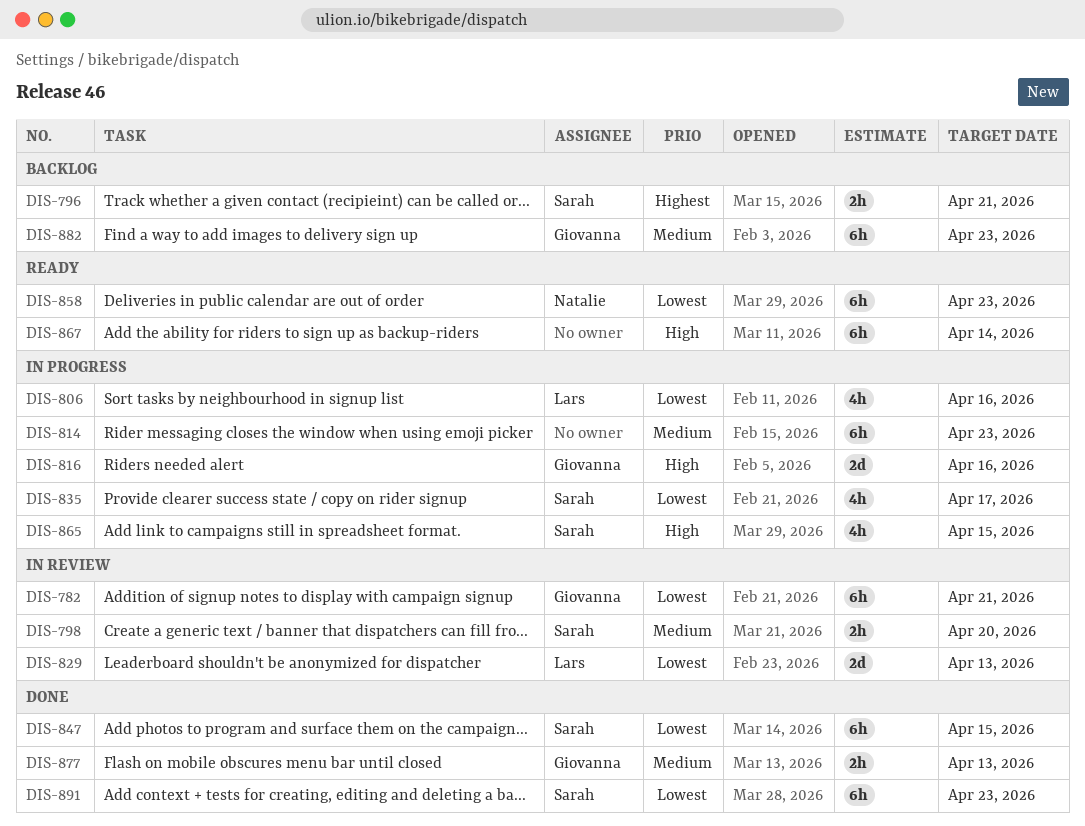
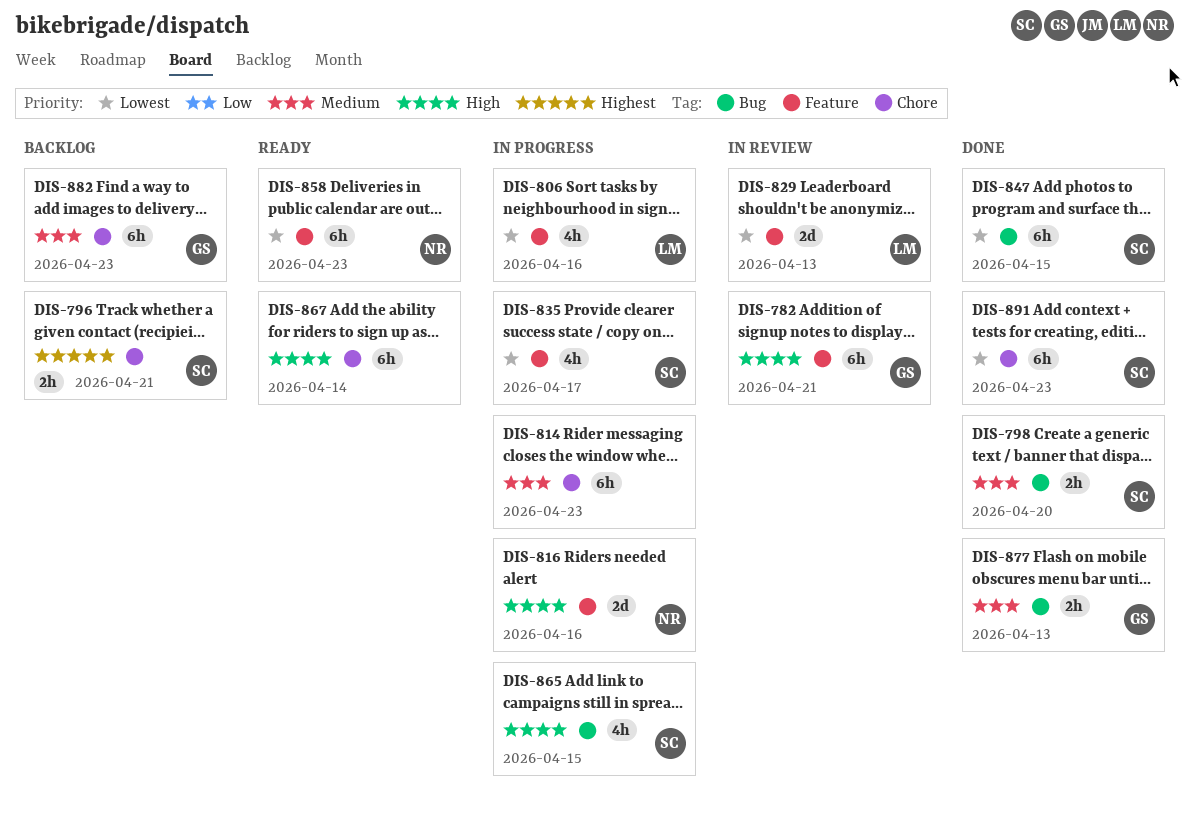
DIS-782, priority: Lowest -> High
DIS-798, status: In review -> Done
DIS-816, owner: Giovanna -> Natalie

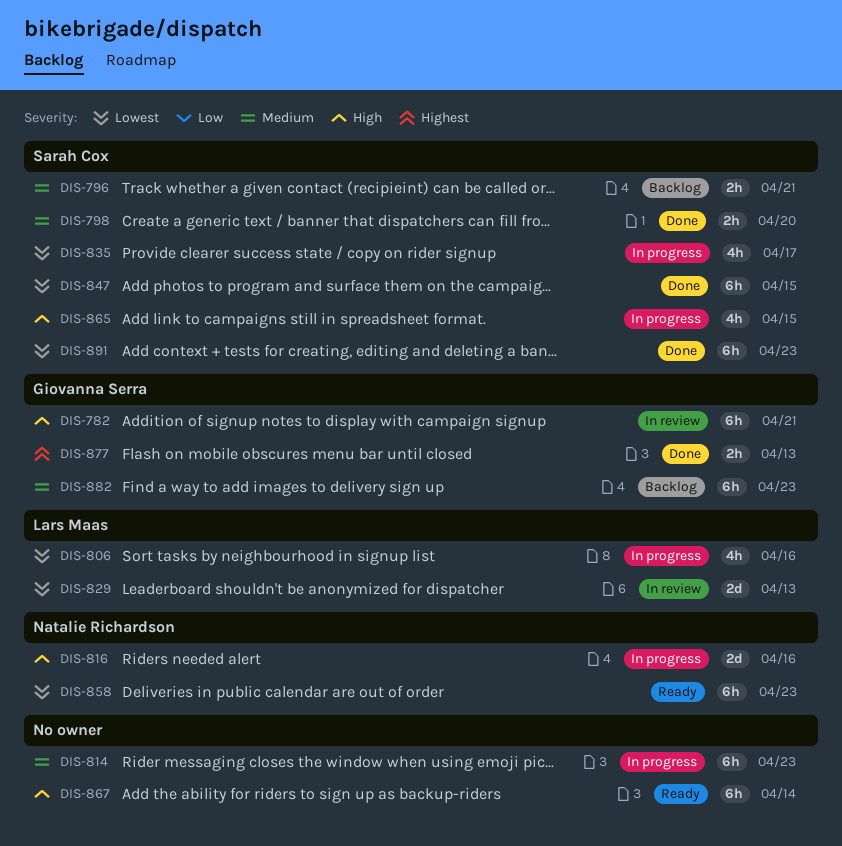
DIS-796, priority: Highest -> Medium
DIS-877, priority: Medium -> Highest

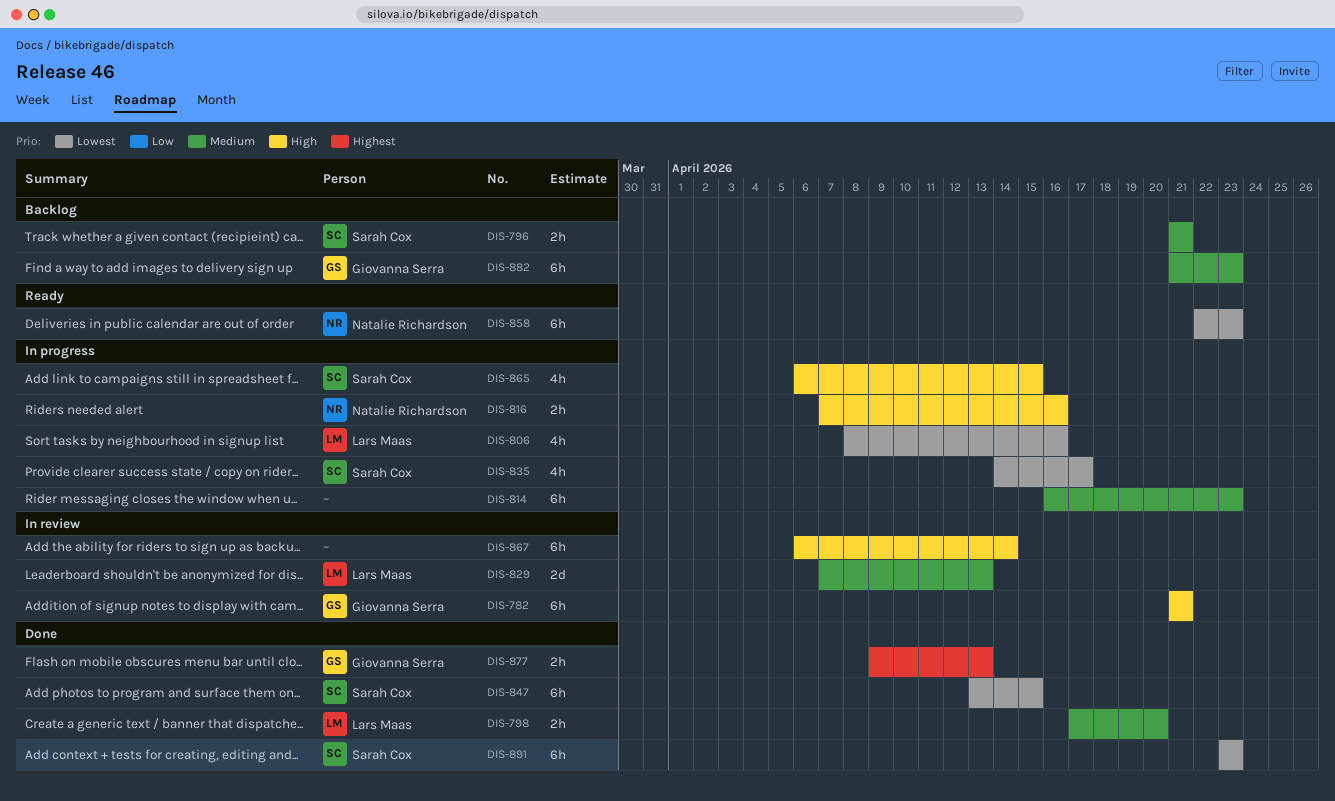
DIS-798, owner: Sarah Cox -> Lars Maas
DIS-816, estimate: 2d -> 2h
DIS-829, priority: Lowest -> Medium
DIS-867, status: Ready -> In review

